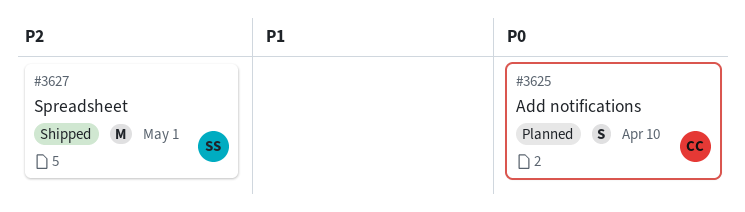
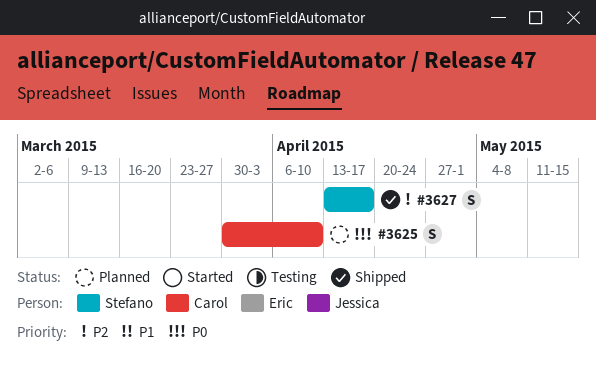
#3627, estimate: M -> S
#3627, due: May 1 -> Apr 17

